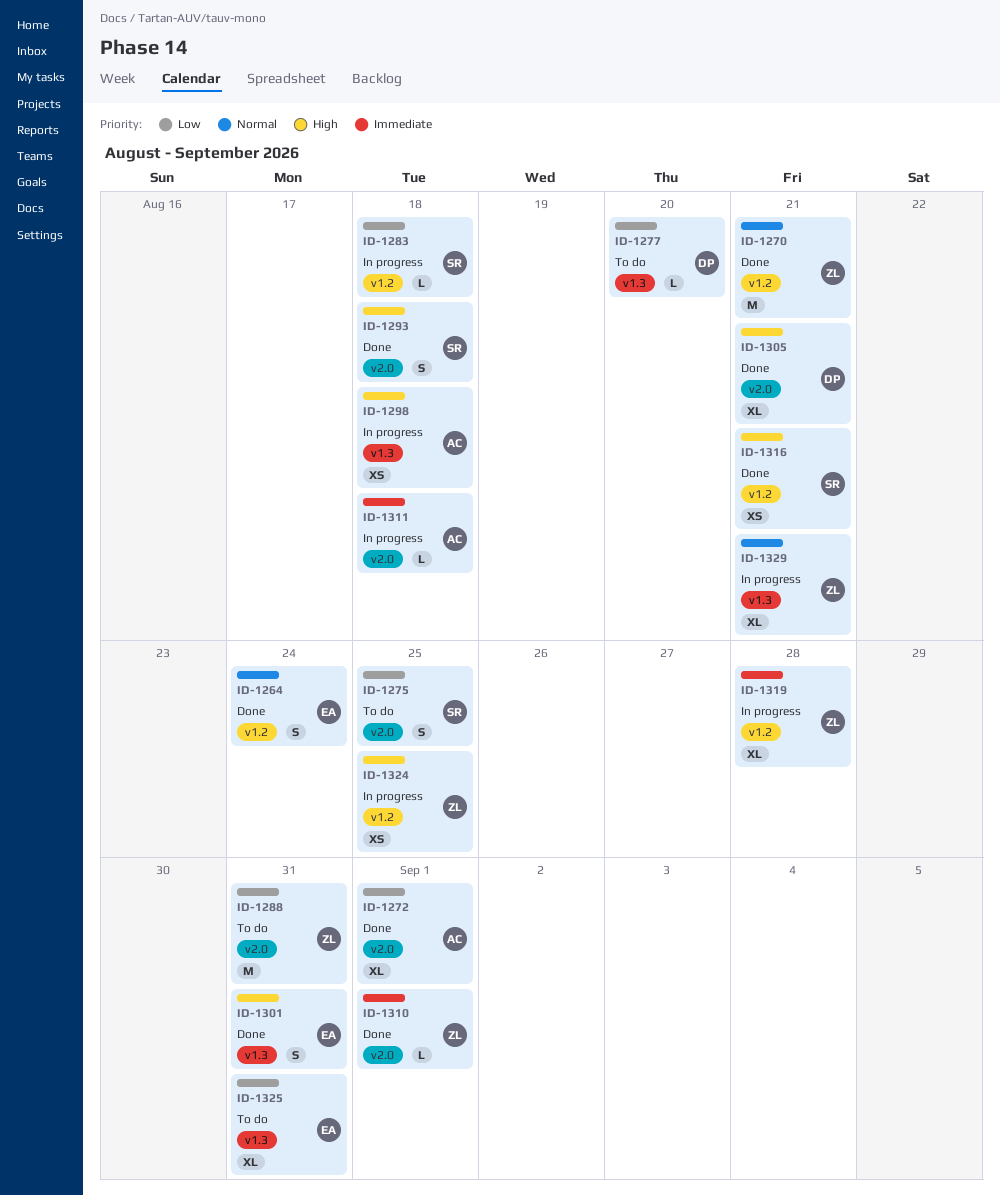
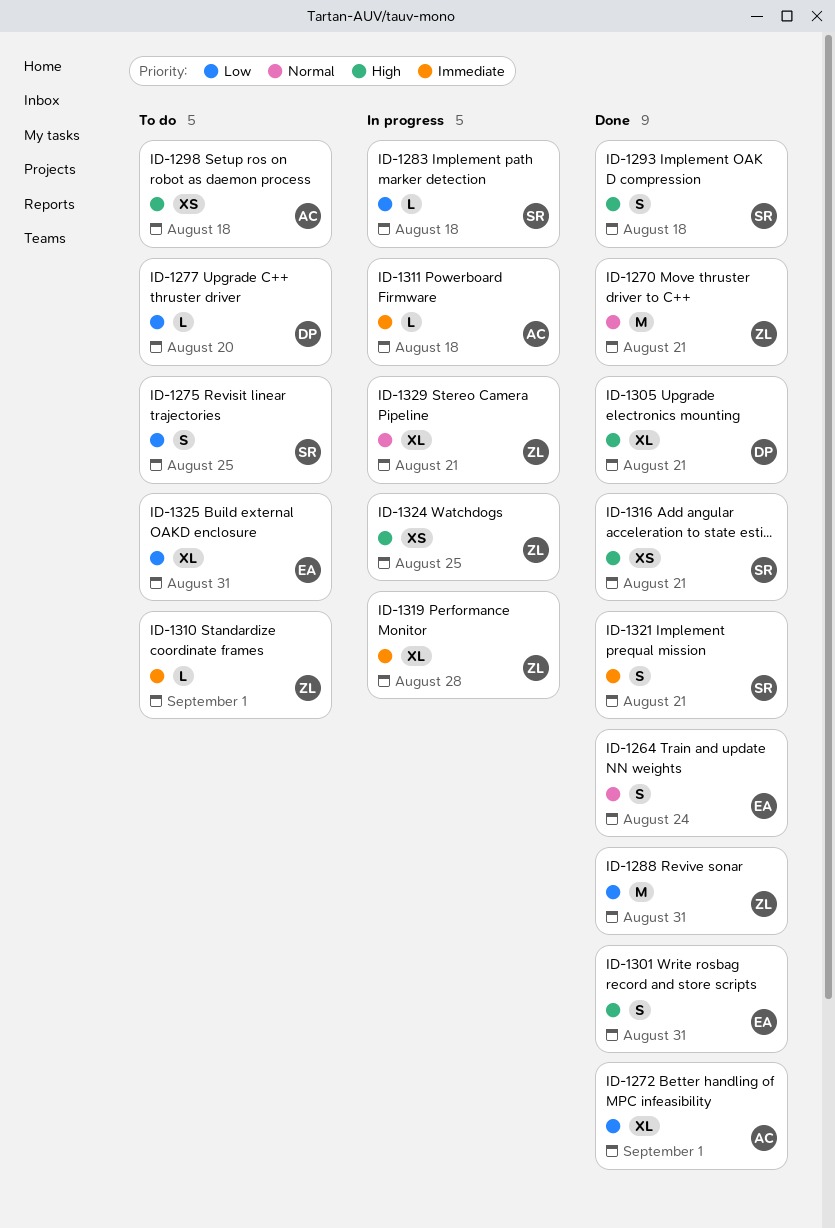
ID-1288, status: To do -> Done
ID-1298, status: In progress -> To do
ID-1310, status: Done -> To do
ID-1321: none -> present

